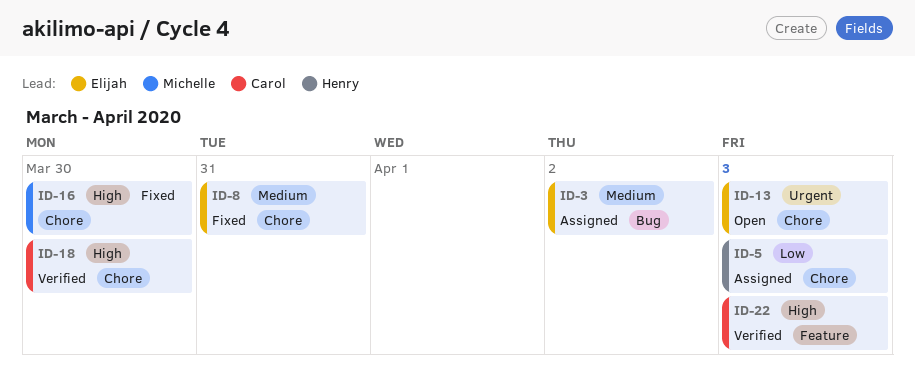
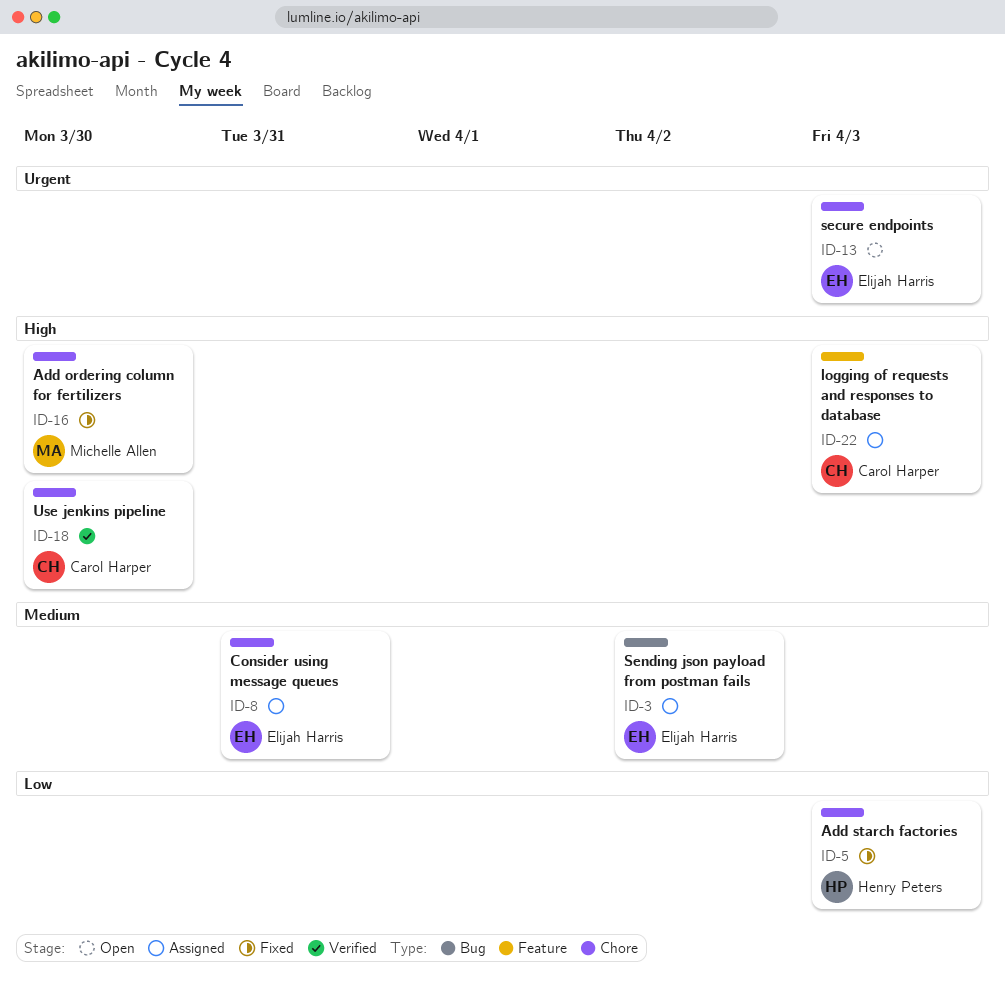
ID-5, status: Assigned -> Fixed
ID-8, status: Fixed -> Assigned
ID-22, status: Verified -> Assigned

